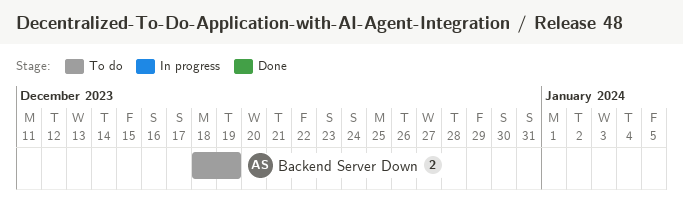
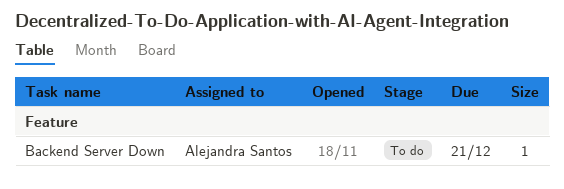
Backend Server Down, estimate: 2 -> 1
Backend Server Down, due: Dec 19 -> Dec 21

